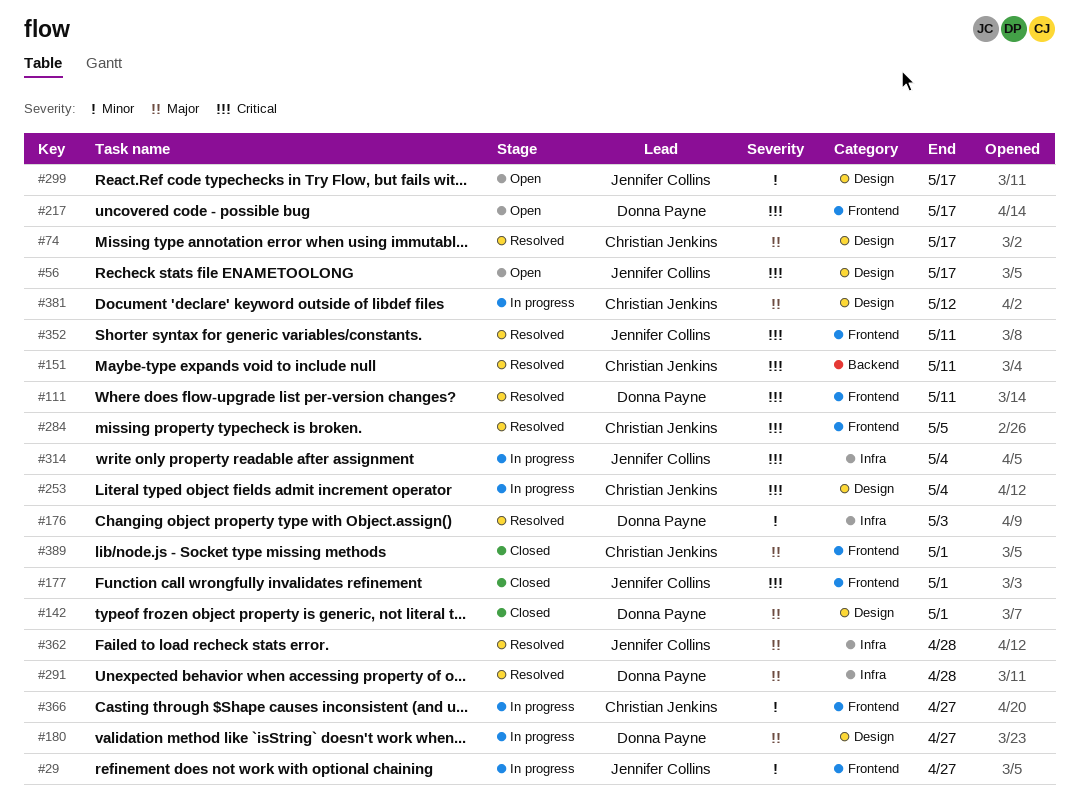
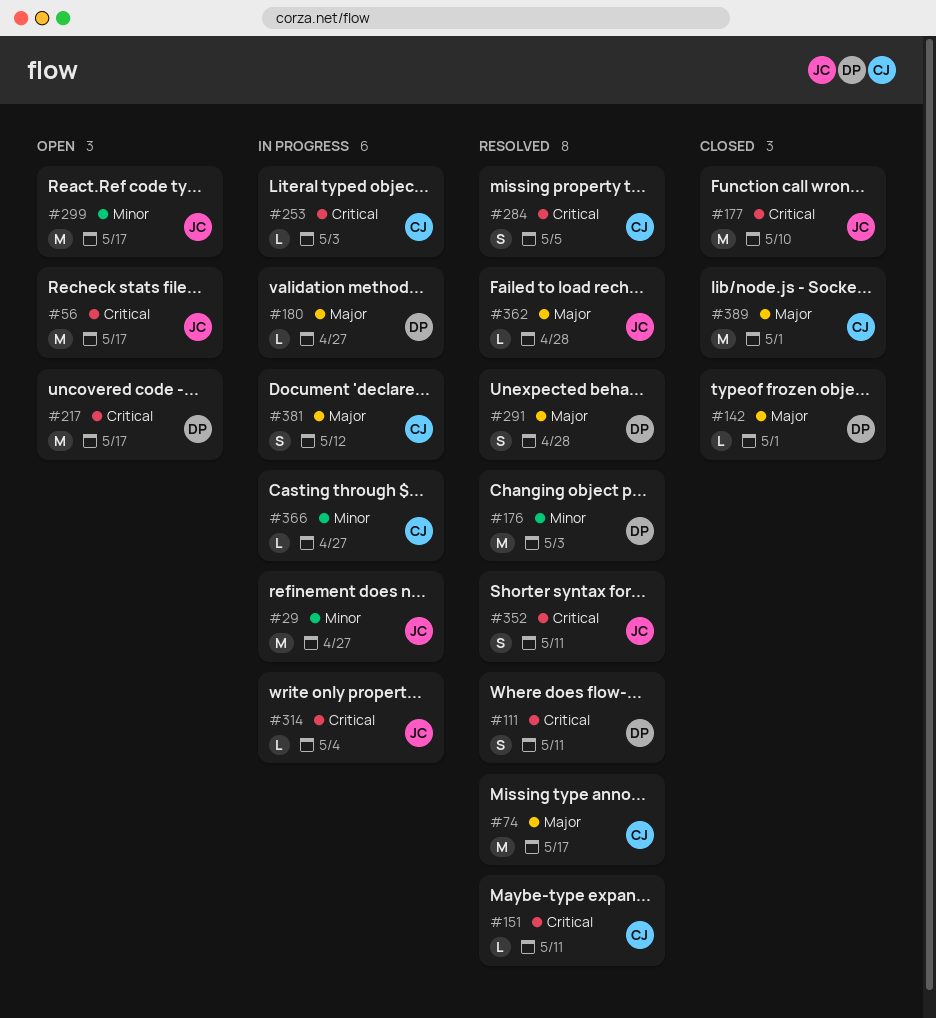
#177, due: May 1 -> May 10
#253, due: May 4 -> May 3

